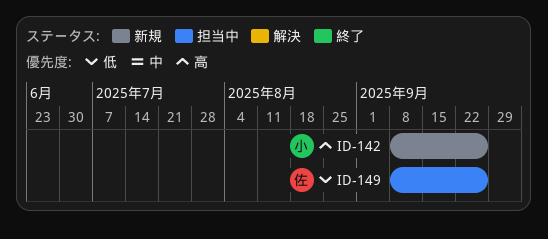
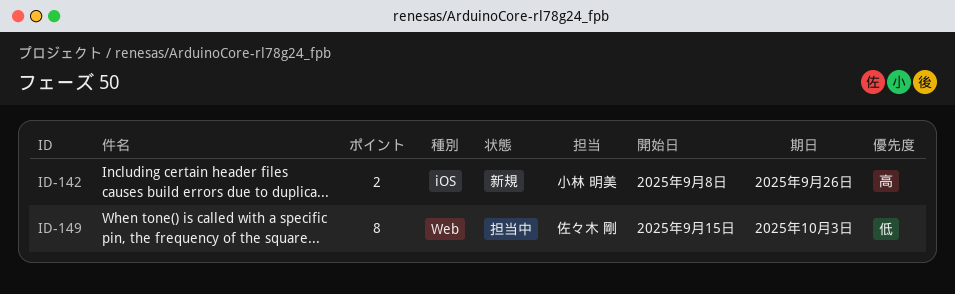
ID-149, start: Sep 8 -> Sep 15
ID-149, due: Sep 26 -> Oct 3

